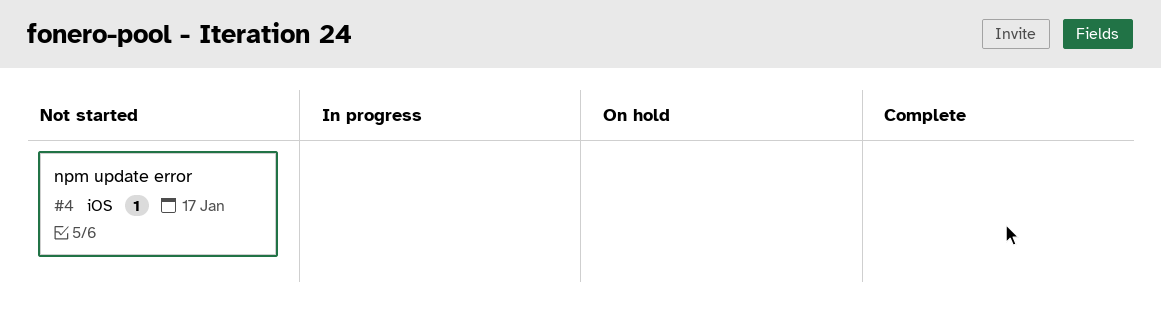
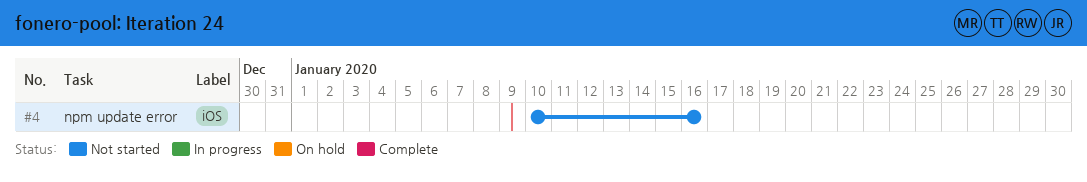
#4, due: Jan 17 -> Jan 16

